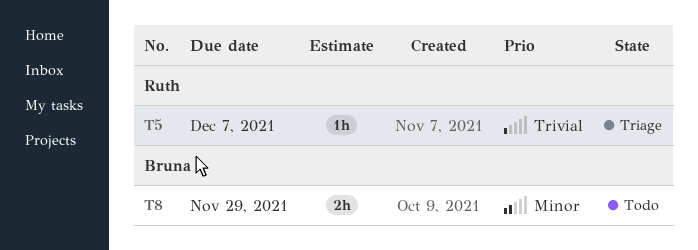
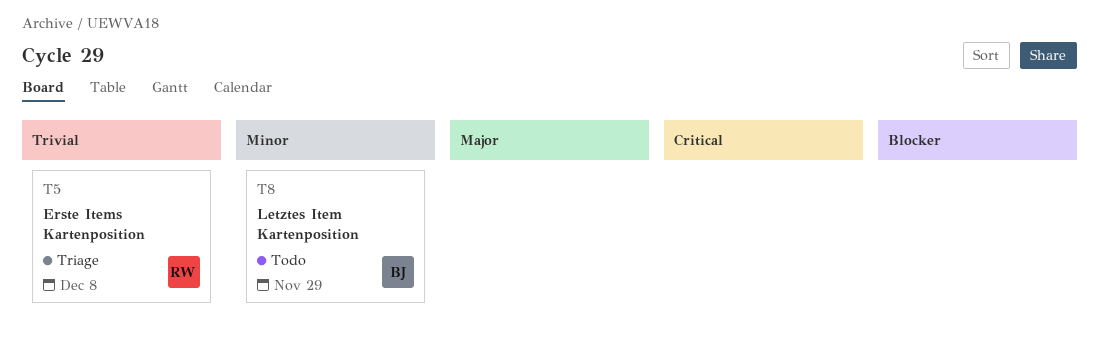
T5, due: Dec 7 -> Dec 8

